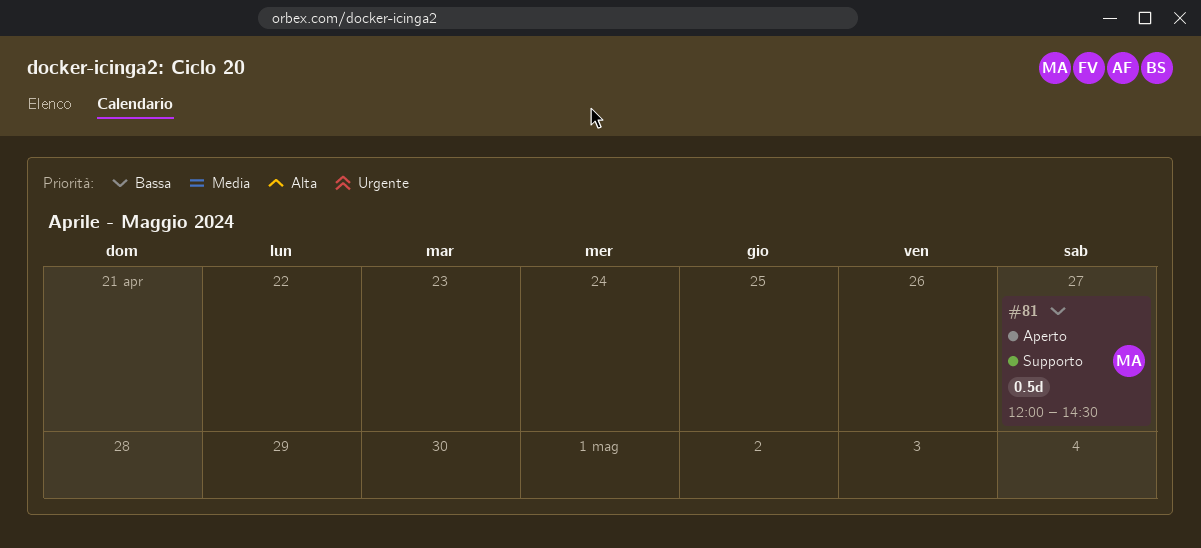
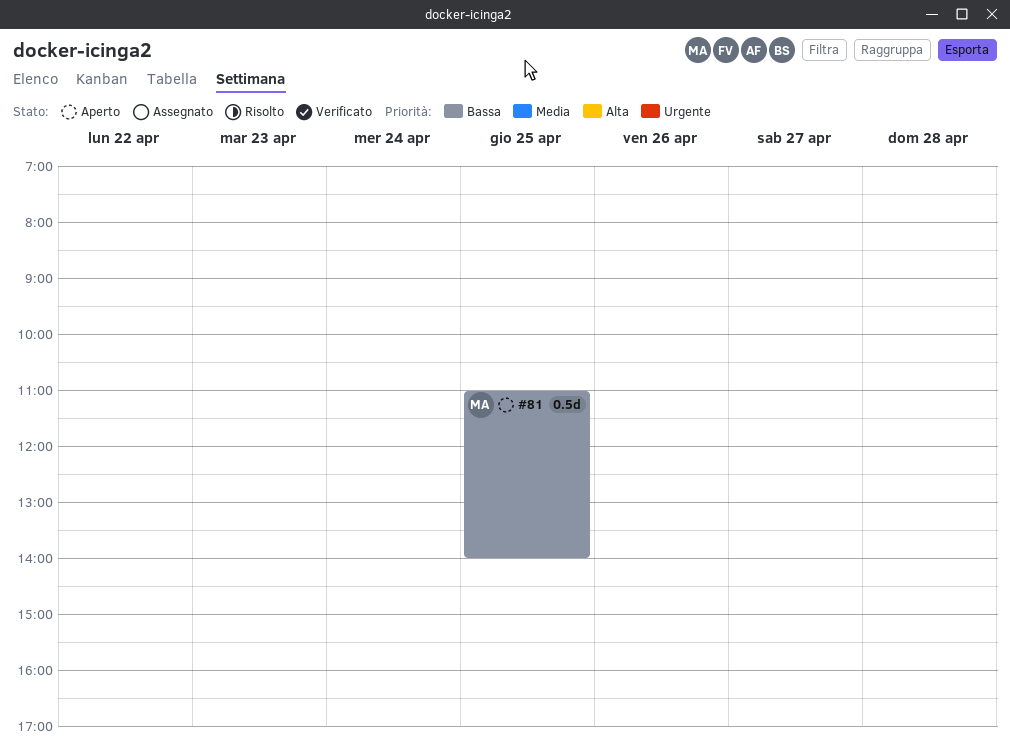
#81, day: Apr 27 -> Apr 25
#81, begins: 12:00 -> 11:00
#81, ends: 14:30 -> 14:00

